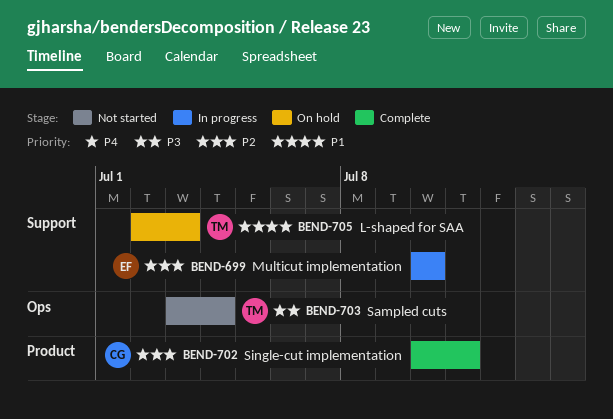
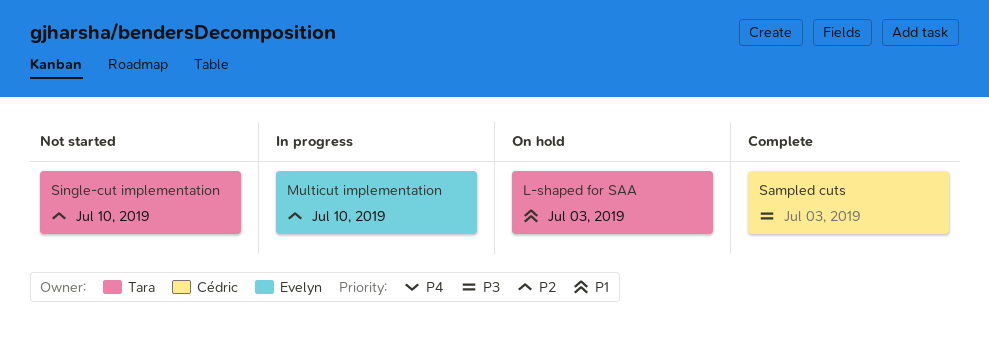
Sampled cuts, status: Not started -> Complete
Sampled cuts, owner: Tara -> Cédric
Sampled cuts, due: Jul 4 -> Jul 3
Single-cut implementation, status: Complete -> Not started
Single-cut implementation, owner: Cédric -> Tara
Single-cut implementation, due: Jul 11 -> Jul 10

